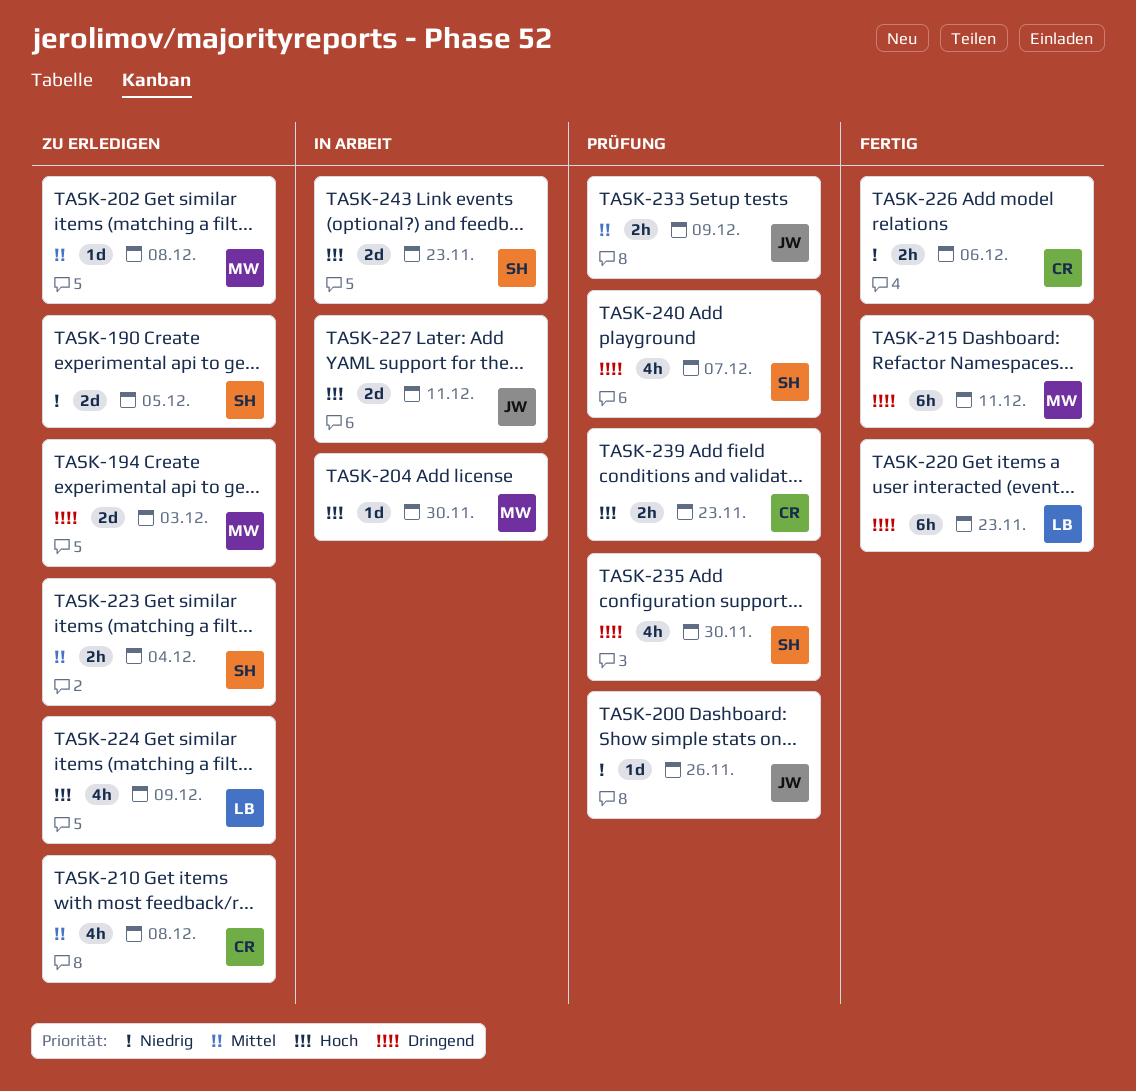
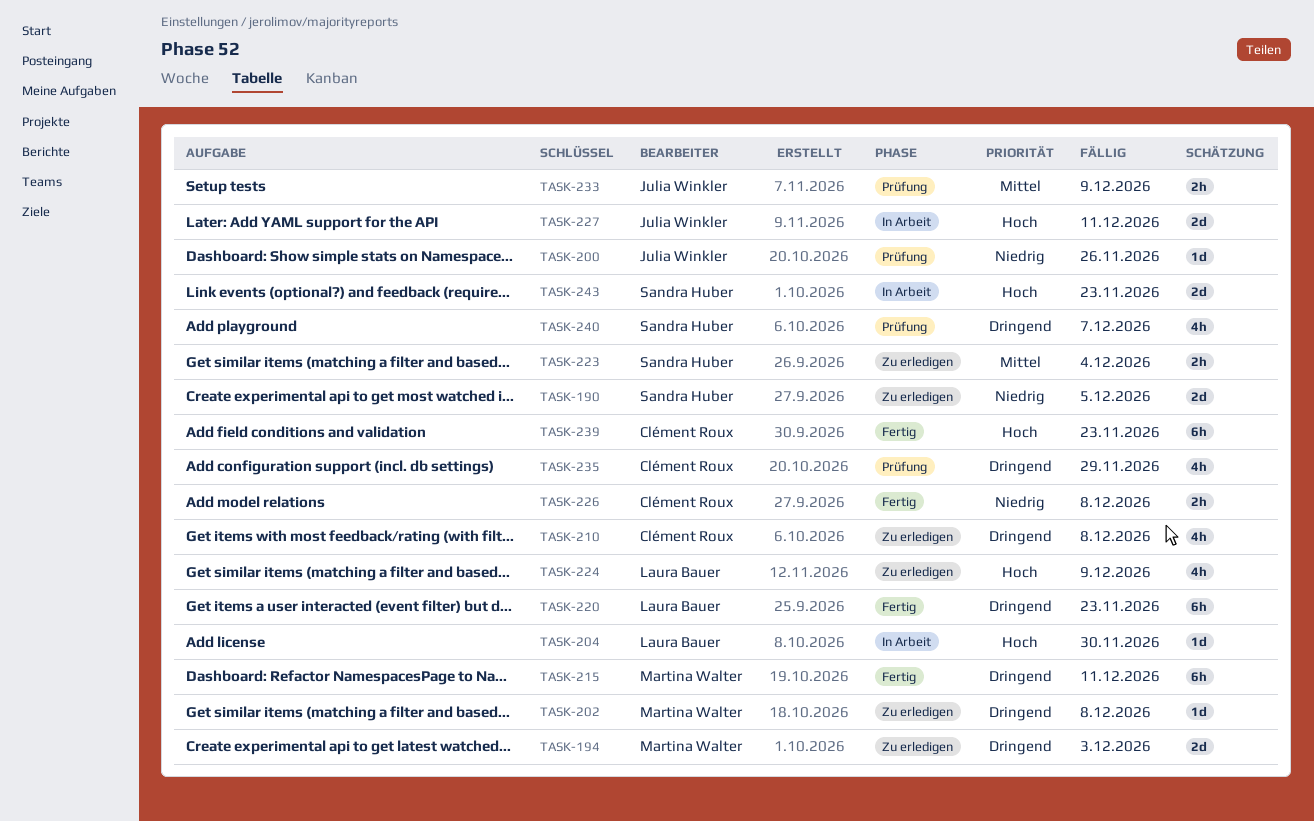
TASK-202, priority: Mittel -> Dringend
TASK-204, owner: Martina Walter -> Laura Bauer
TASK-210, priority: Mittel -> Dringend
TASK-226, due: Dec 6 -> Dec 8
TASK-235, owner: Sandra Huber -> Clément Roux
TASK-235, due: Nov 30 -> Nov 29
TASK-239, status: Prüfung -> Fertig
TASK-239, estimate: 2h -> 6h

